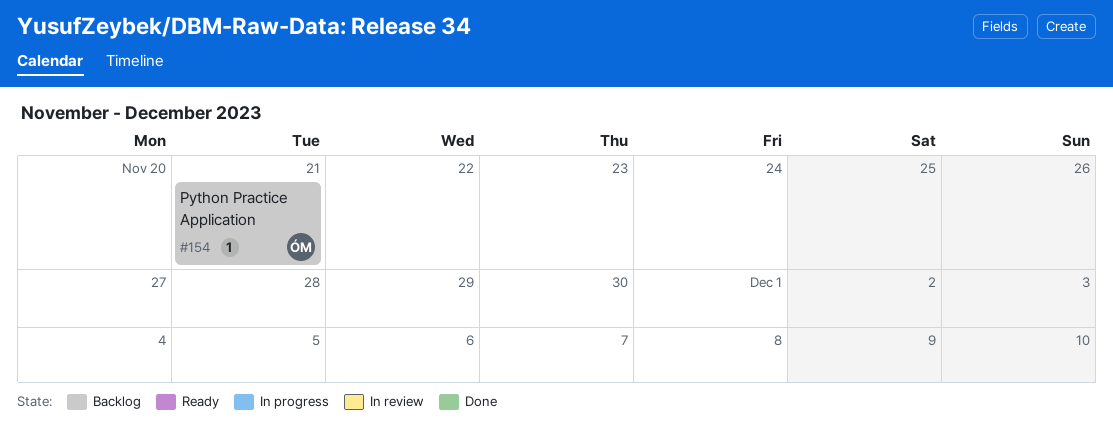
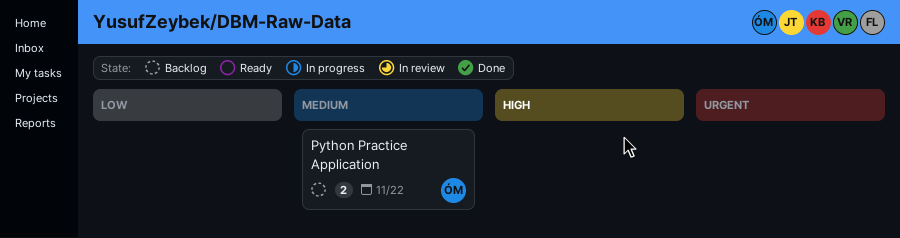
Python Practice Application, estimate: 1 -> 2
Python Practice Application, due: Nov 21 -> Nov 22

